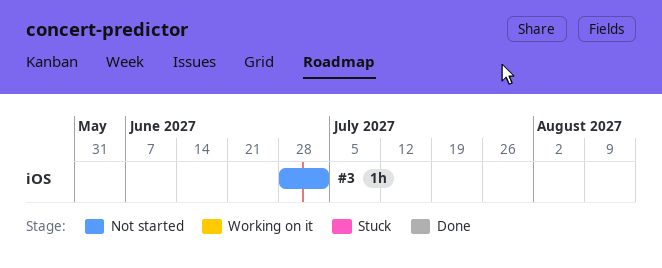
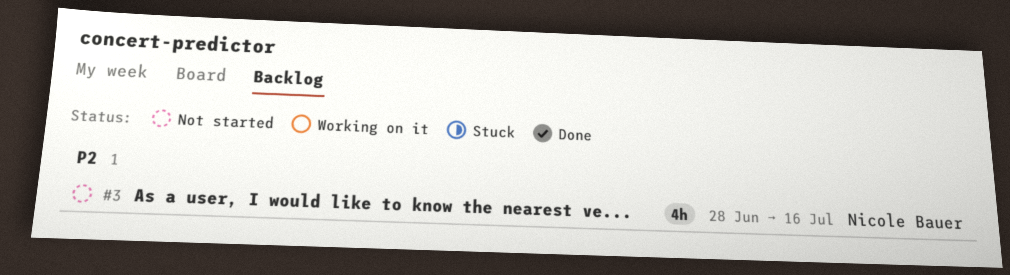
#3, estimate: 1h -> 4h
#3, due: Jul 2 -> Jul 16

